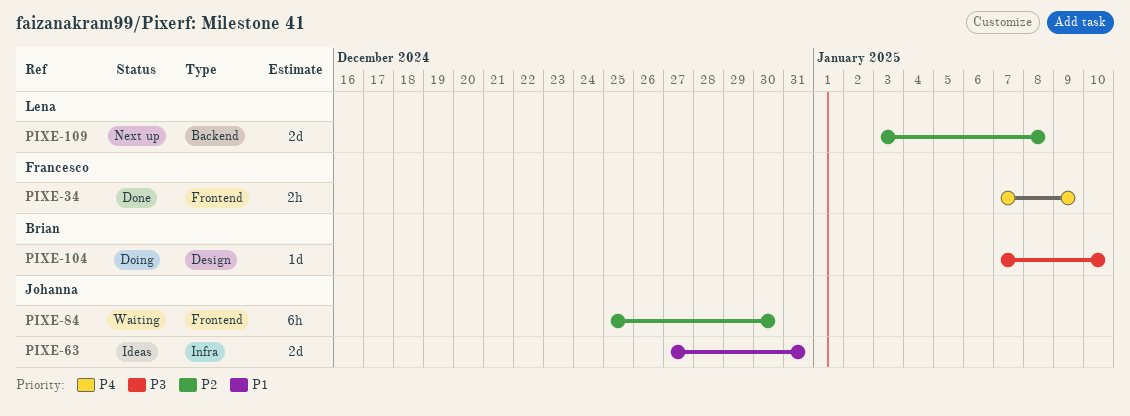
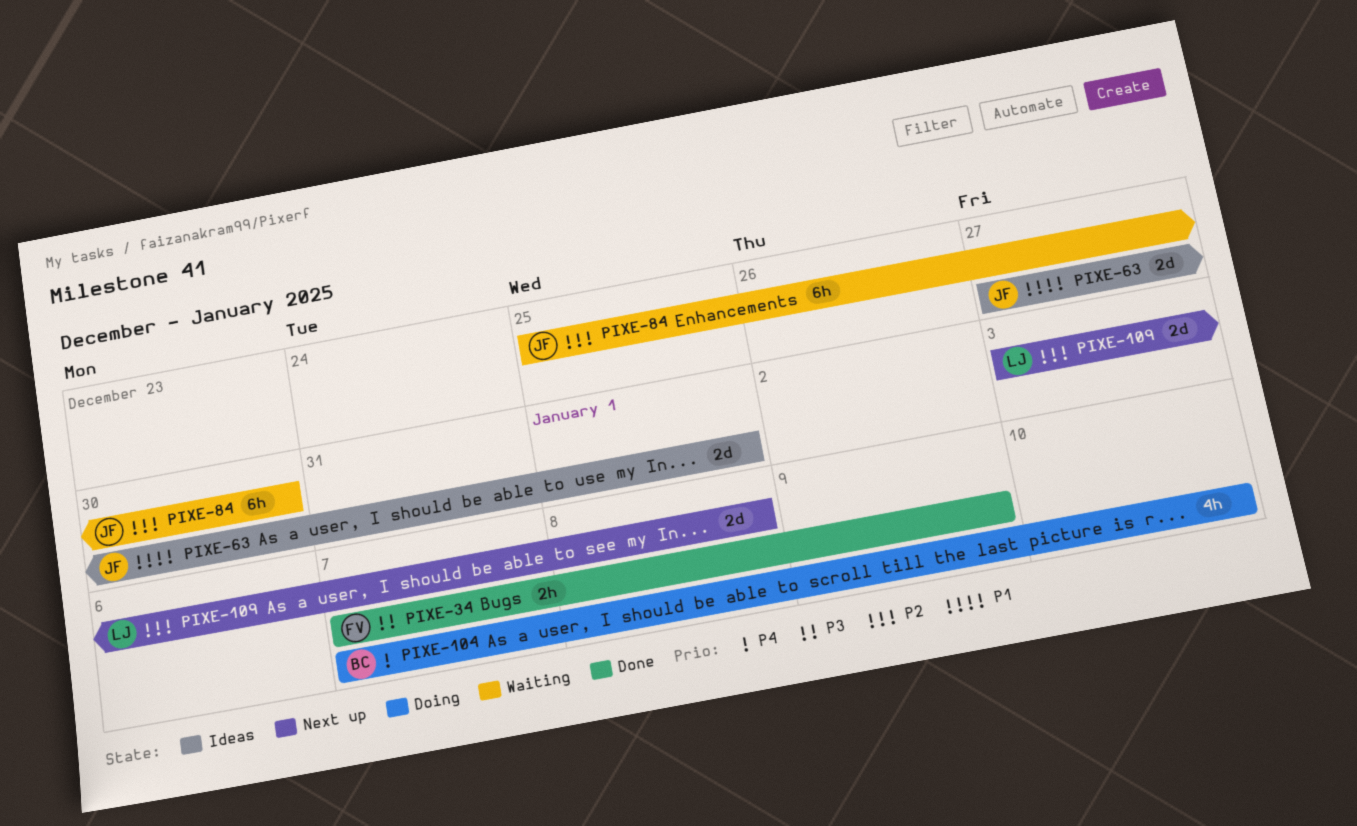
PIXE-34, priority: P4 -> P3
PIXE-63, due: Dec 31 -> Jan 1
PIXE-104, priority: P3 -> P4
PIXE-104, estimate: 1d -> 4h

